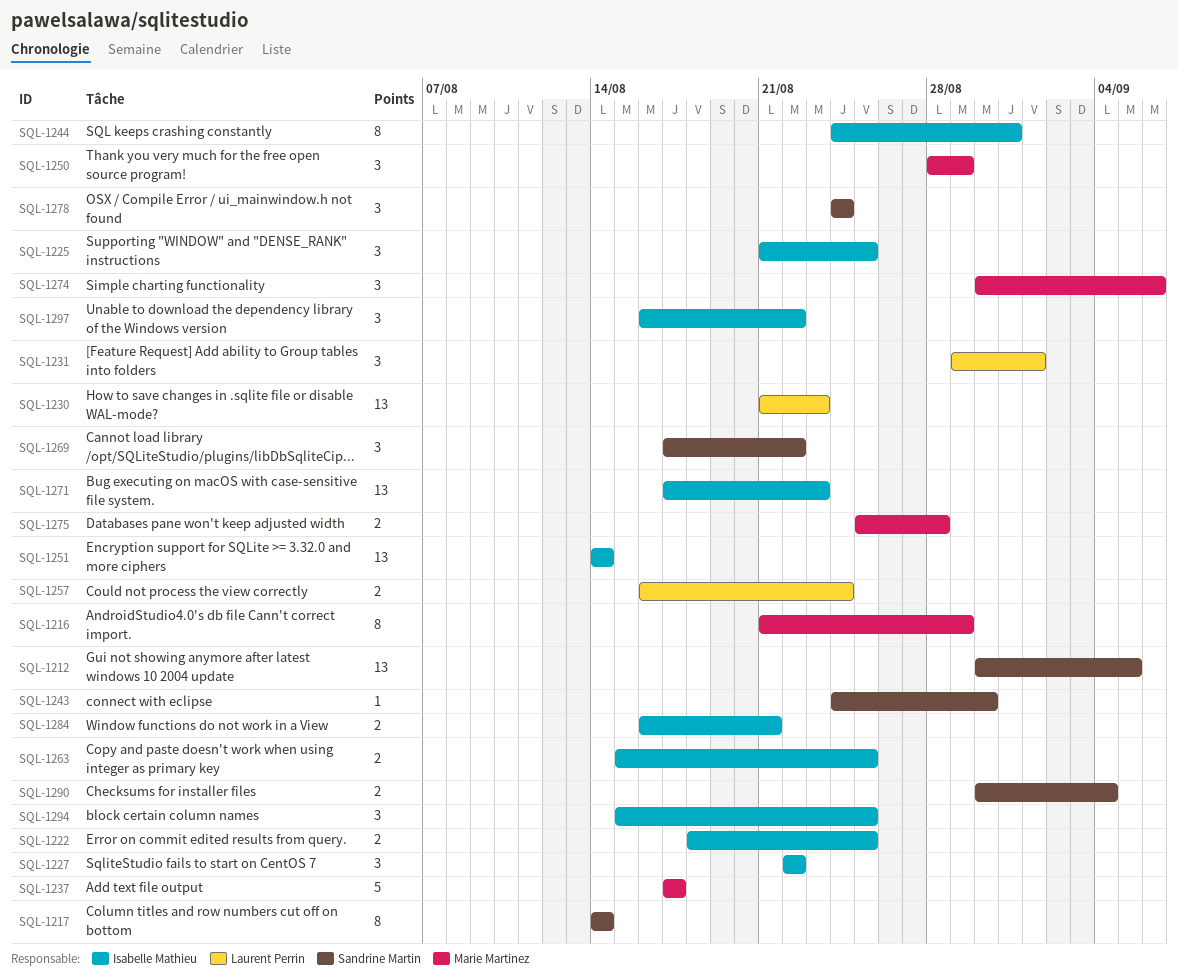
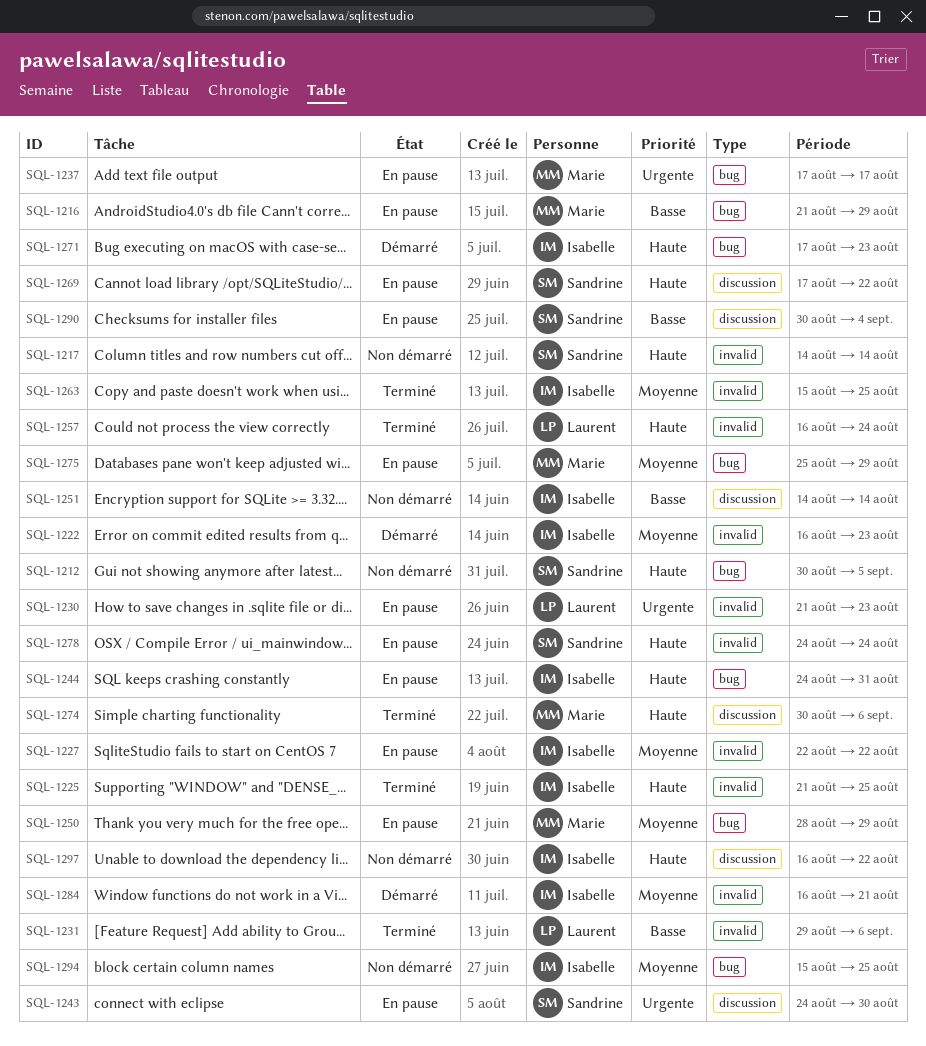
SQL-1222, start: Aug 18 -> Aug 16
SQL-1222, due: Aug 25 -> Aug 23
SQL-1231, due: Sep 1 -> Sep 6
SQL-1275, due: Aug 28 -> Aug 29

